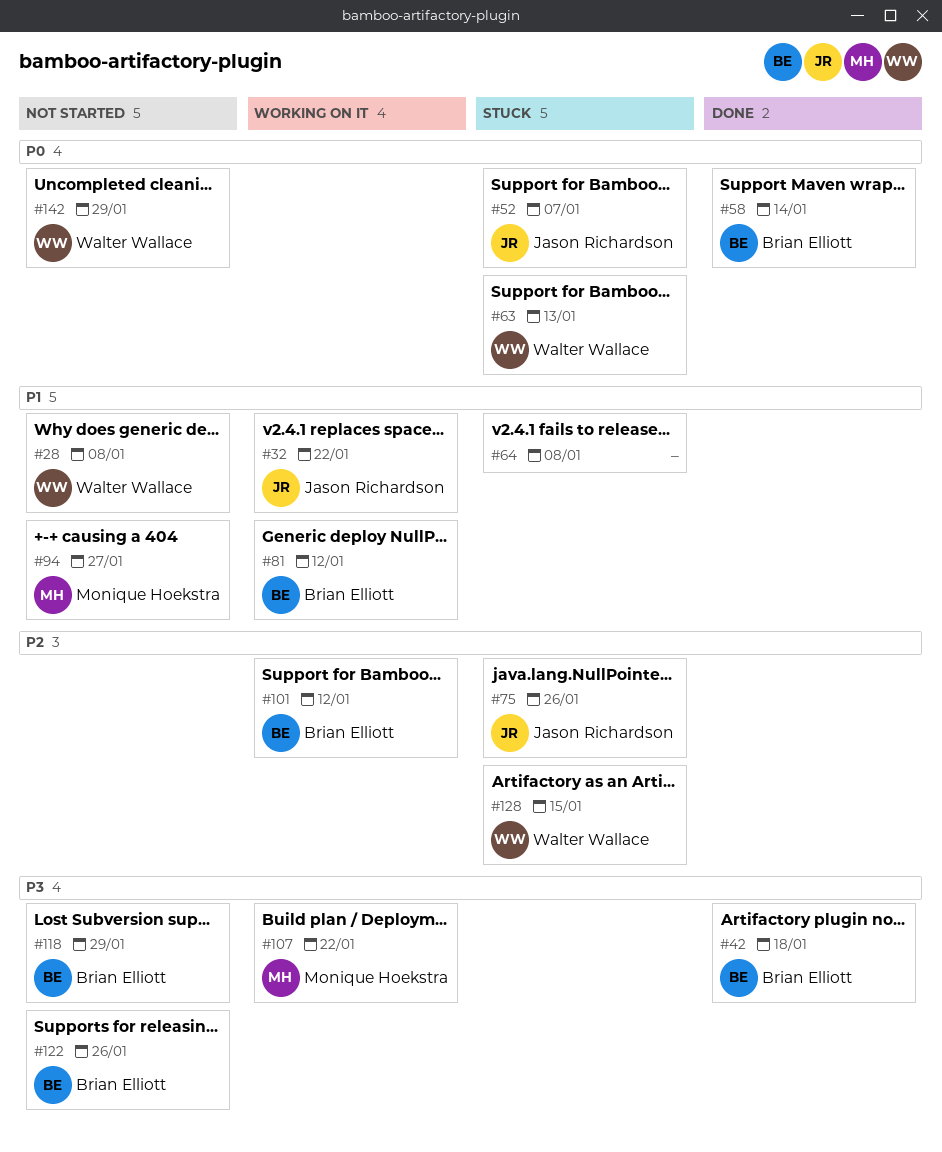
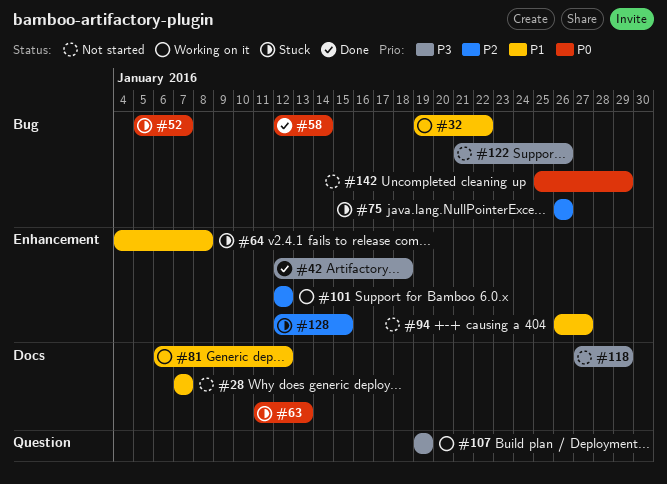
#28, due: Jan 8 -> Jan 7
#107, due: Jan 22 -> Jan 19

